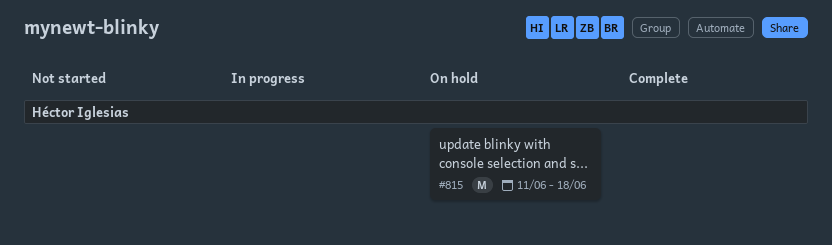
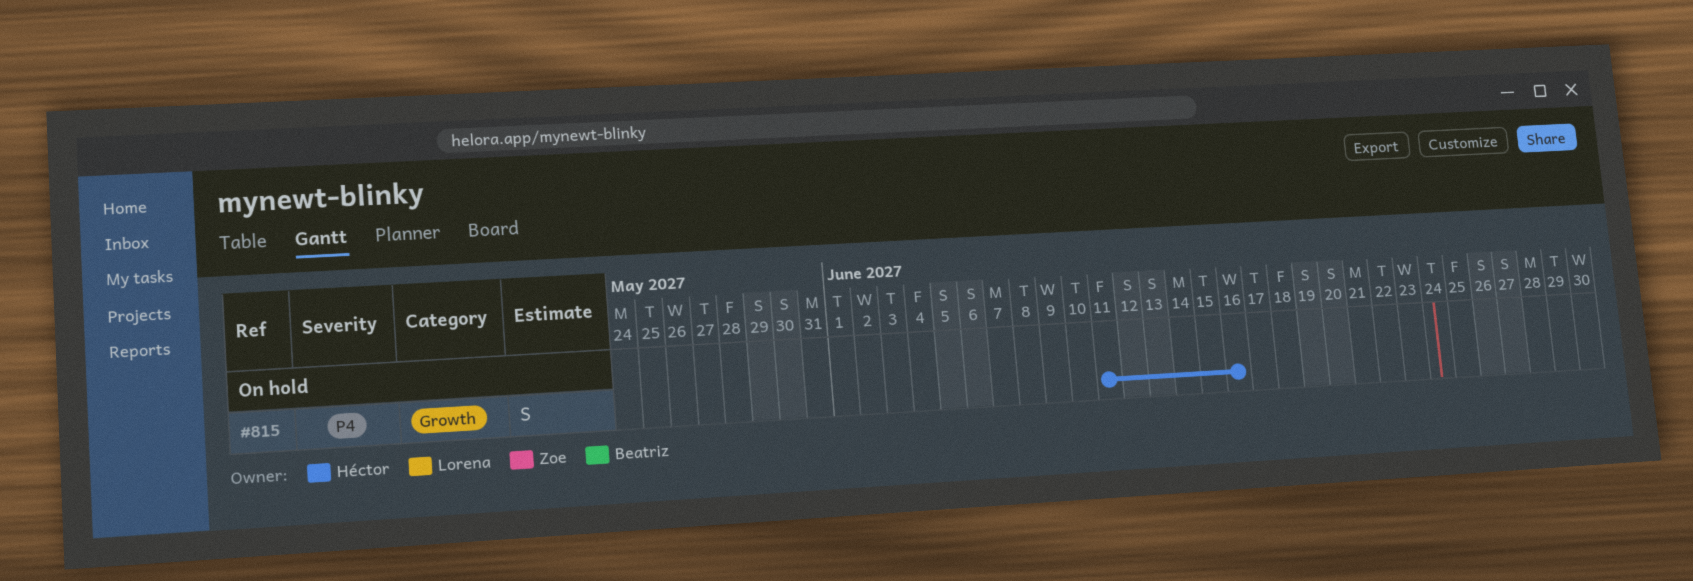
#815, estimate: M -> S
#815, due: Jun 18 -> Jun 16

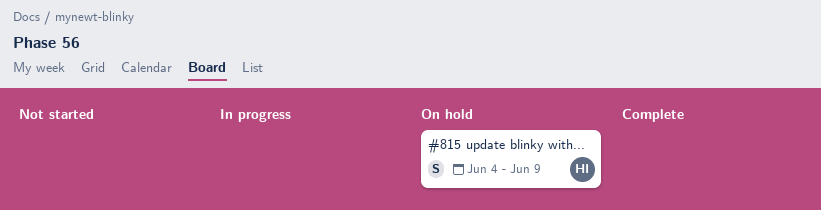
#815, start: Jun 11 -> Jun 4
#815, due: Jun 16 -> Jun 9

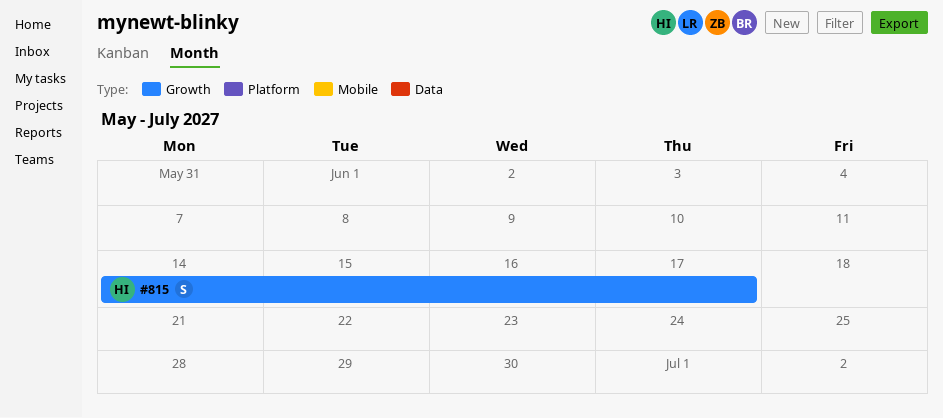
#815, start: Jun 4 -> Jun 14
#815, due: Jun 9 -> Jun 17

